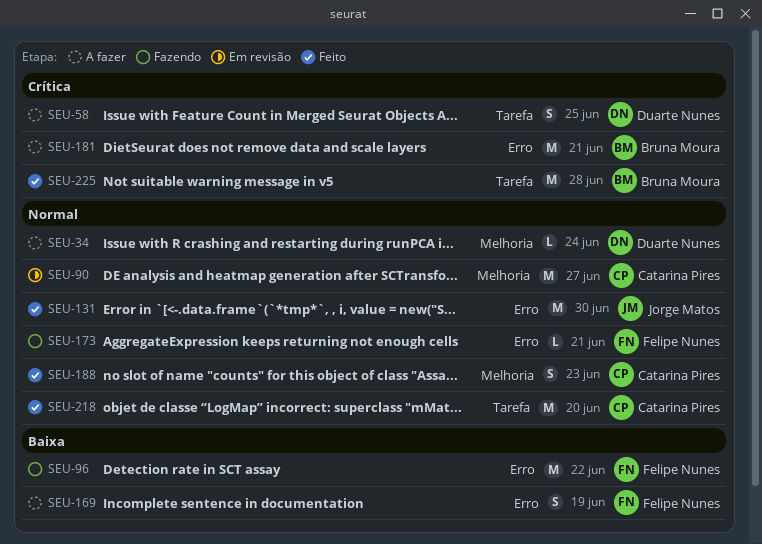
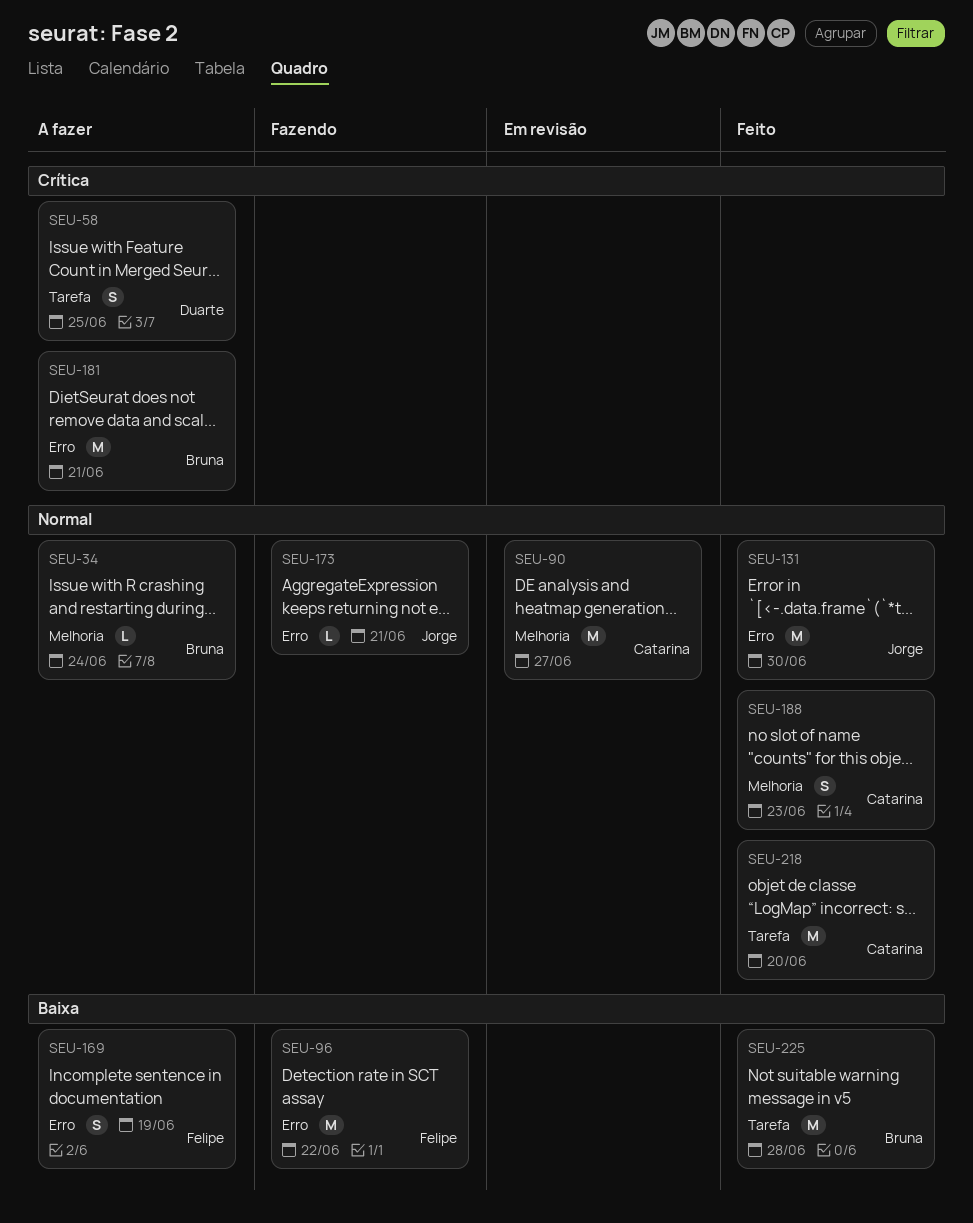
SEU-34, owner: Duarte Nunes -> Bruna Moura
SEU-173, owner: Felipe Nunes -> Jorge Matos
SEU-225, priority: Crítica -> Baixa

